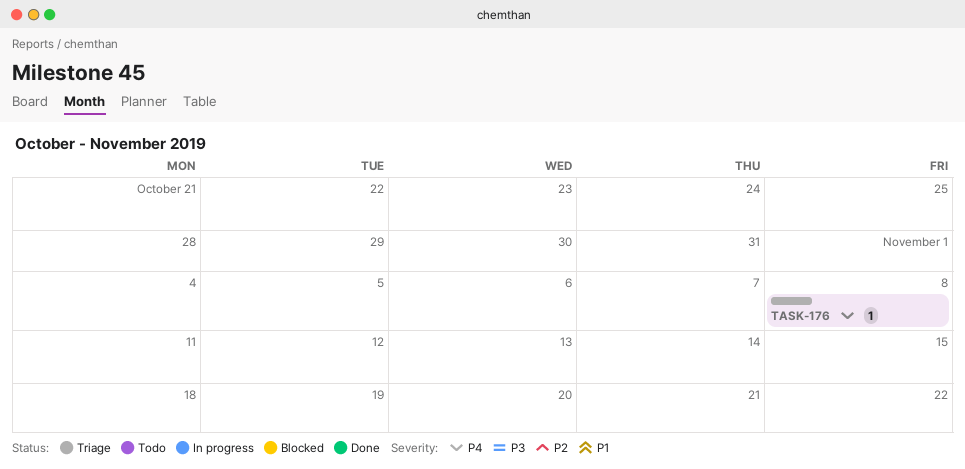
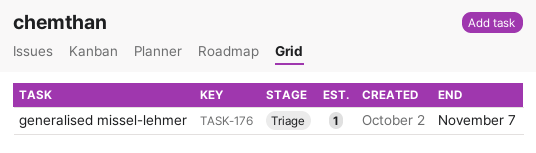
TASK-176, due: Nov 8 -> Nov 7

